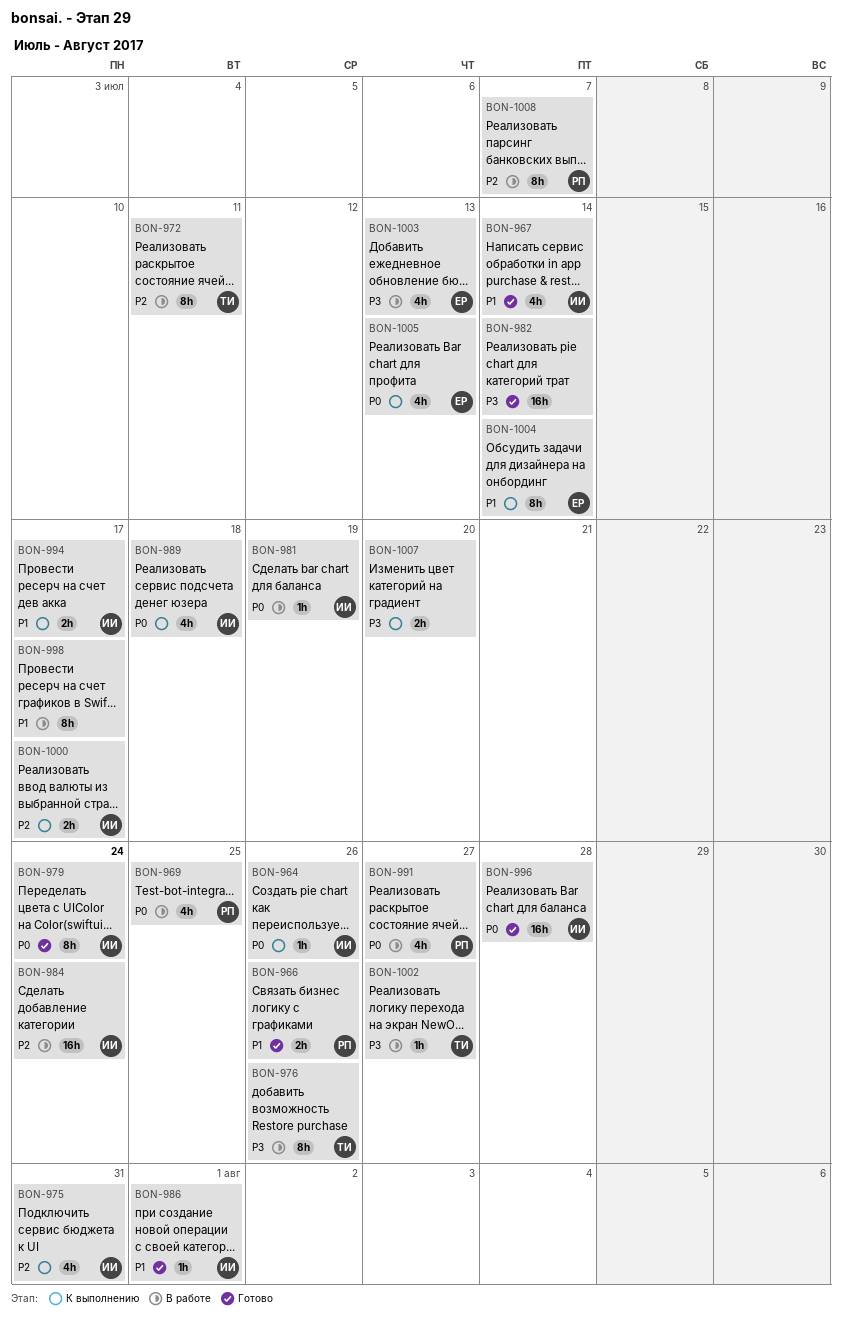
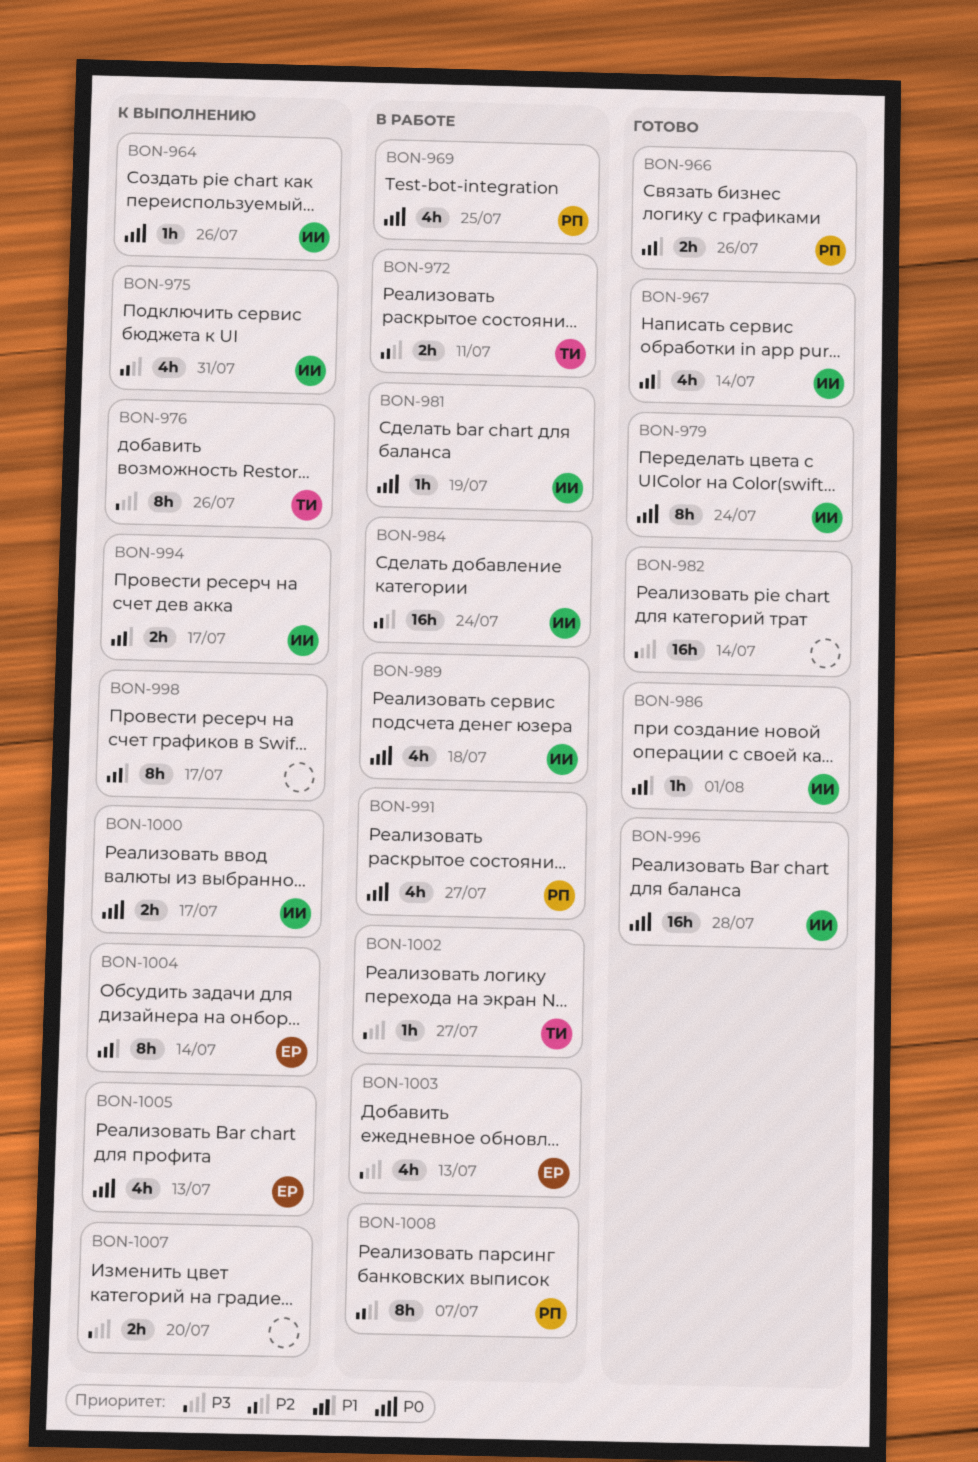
BON-972, estimate: 8h -> 2h
BON-976, status: В работе -> К выполнению
BON-989, status: К выполнению -> В работе
BON-998, status: В работе -> К выполнению
BON-1000, priority: P2 -> P0

